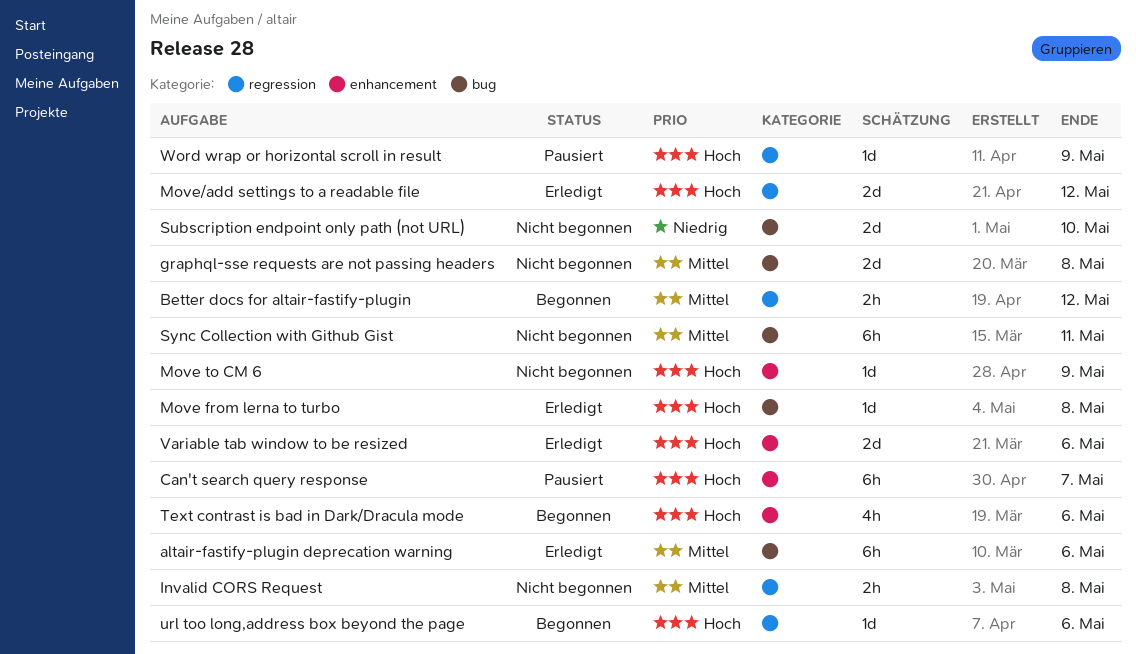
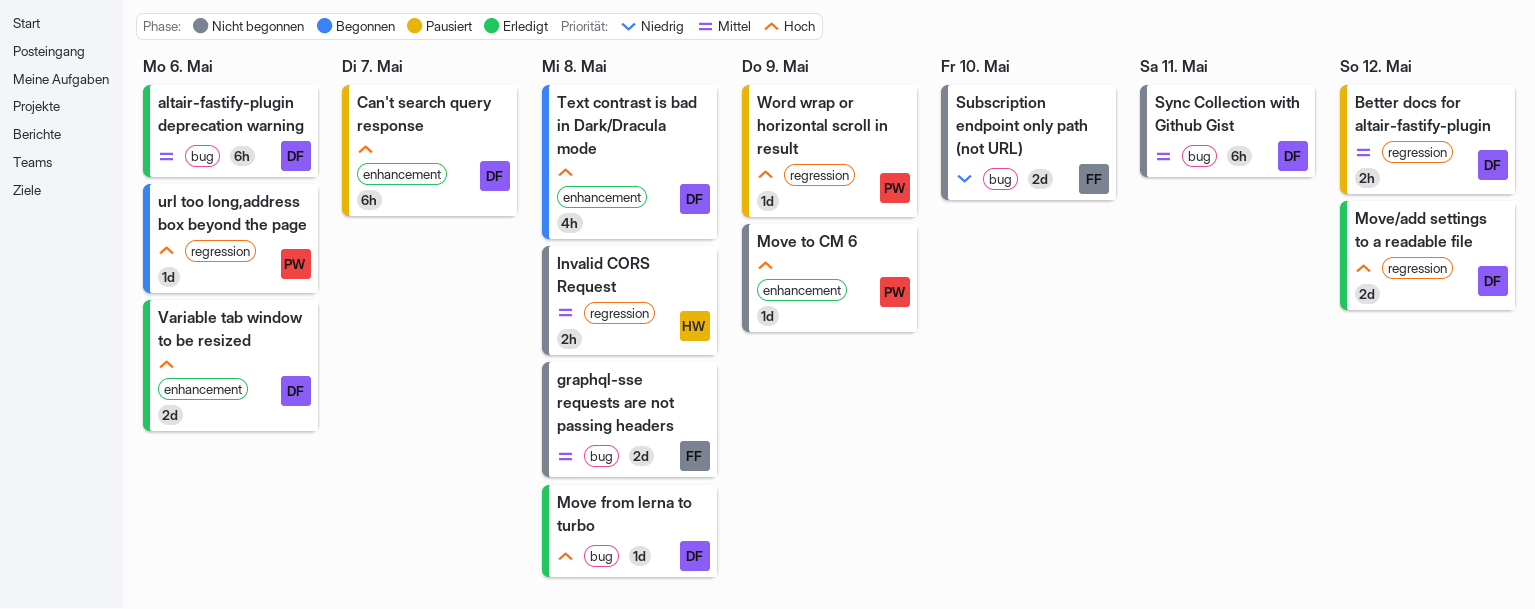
Better docs for altair-fastify-plugin, status: Begonnen -> Pausiert
Text contrast is bad in Dark/Dracula mode, due: May 6 -> May 8

